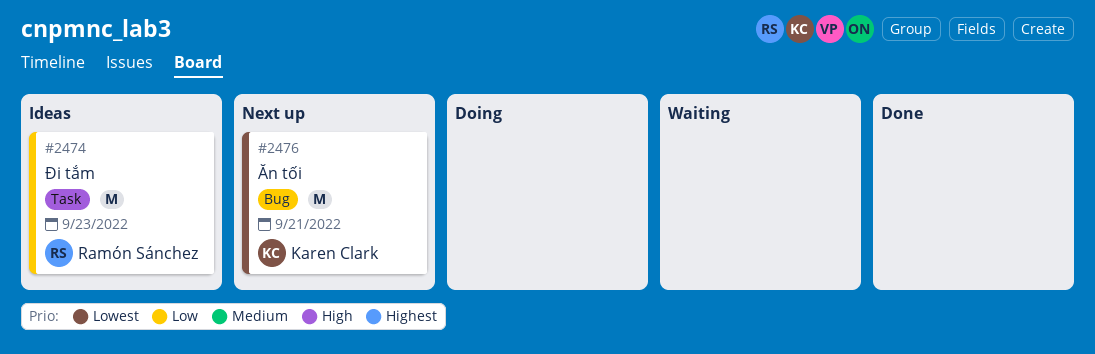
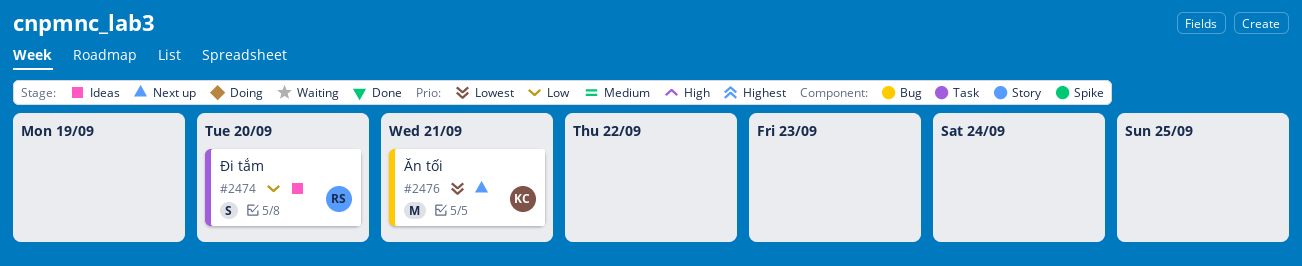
#2474, estimate: M -> S
#2474, due: Sep 23 -> Sep 20

